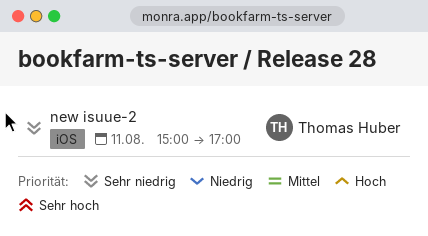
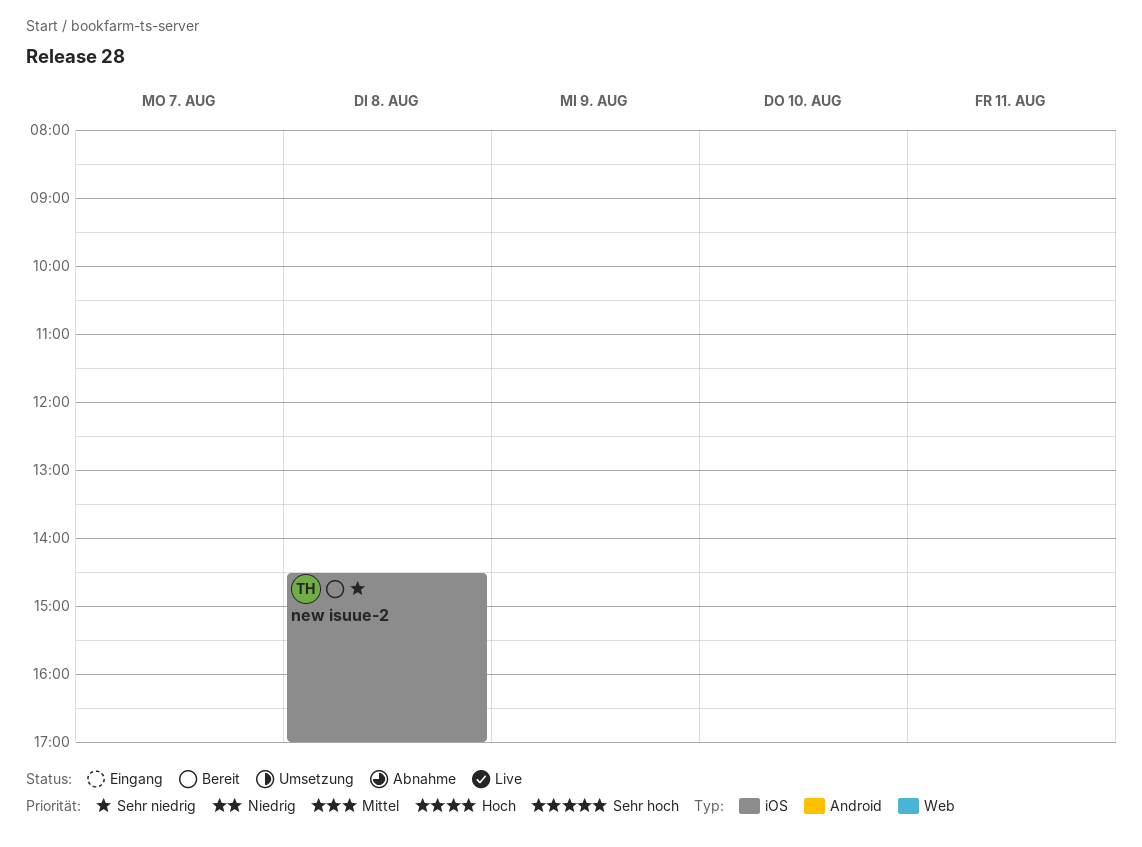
new isuue-2, day: Aug 11 -> Aug 8
new isuue-2, begins: 15:00 -> 14:30

